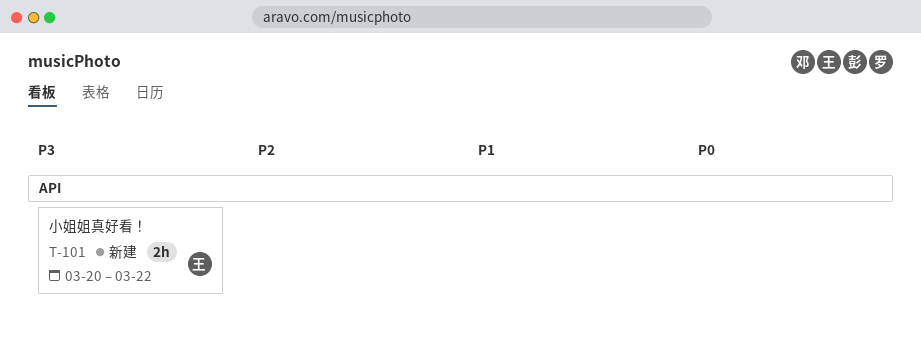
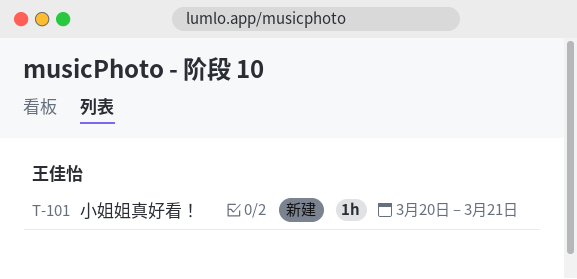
T-101, estimate: 2h -> 1h
T-101, due: Mar 22 -> Mar 21

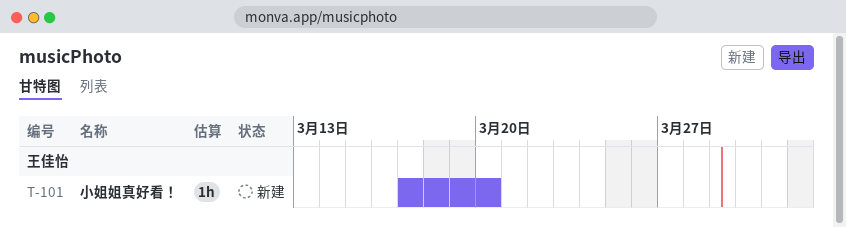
T-101, start: Mar 20 -> Mar 17
T-101, due: Mar 21 -> Mar 20

